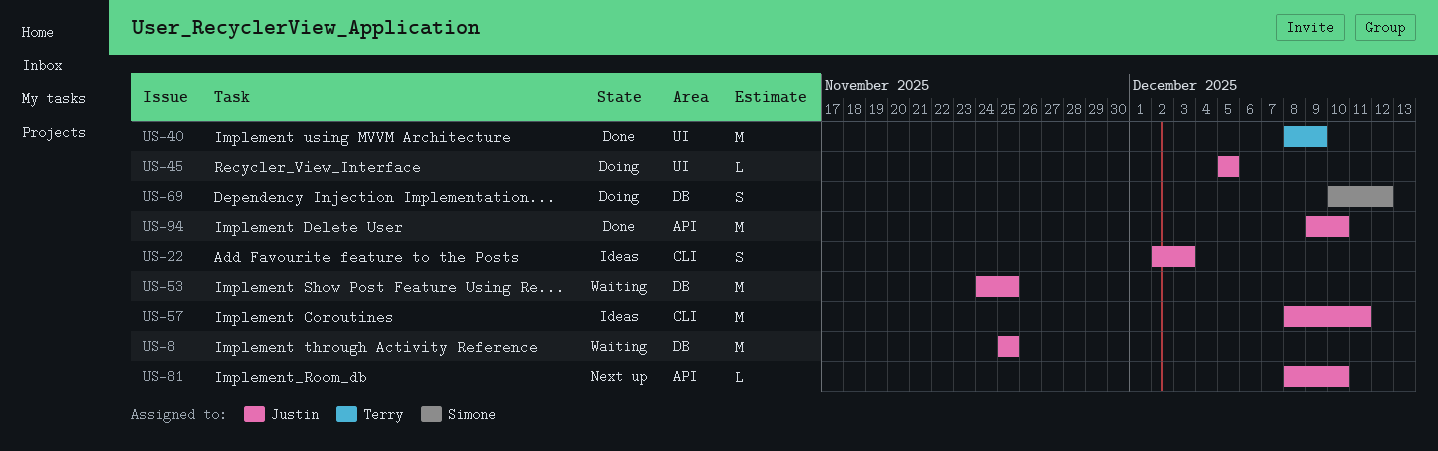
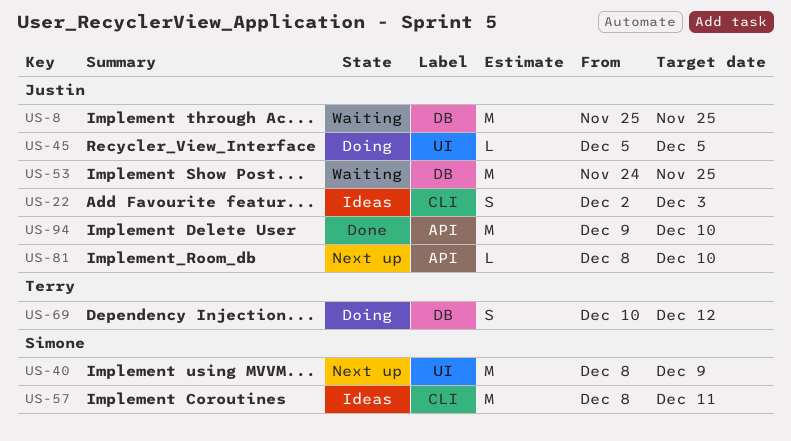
US-40, status: Done -> Next up
US-40, owner: Terry -> Simone
US-57, owner: Justin -> Simone
US-69, owner: Simone -> Terry

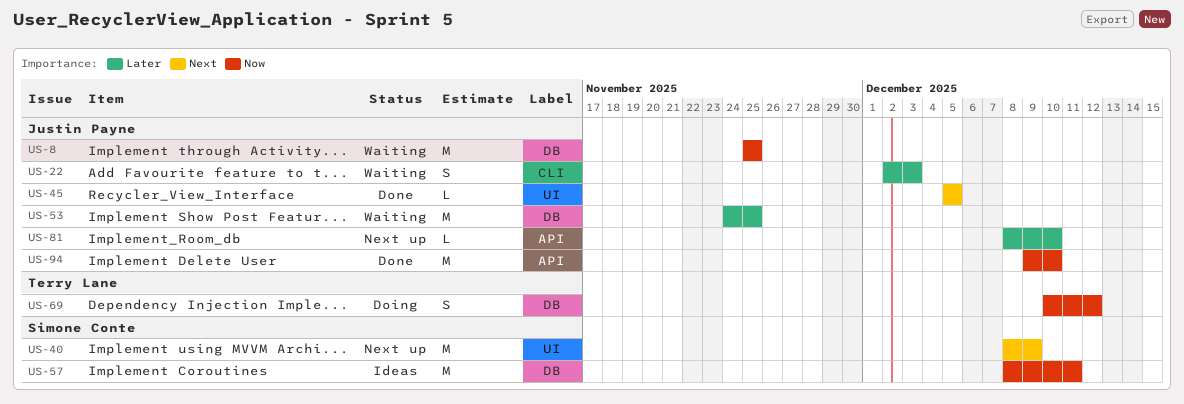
US-22, status: Ideas -> Waiting
US-45, status: Doing -> Done
US-57, label: CLI -> DB

